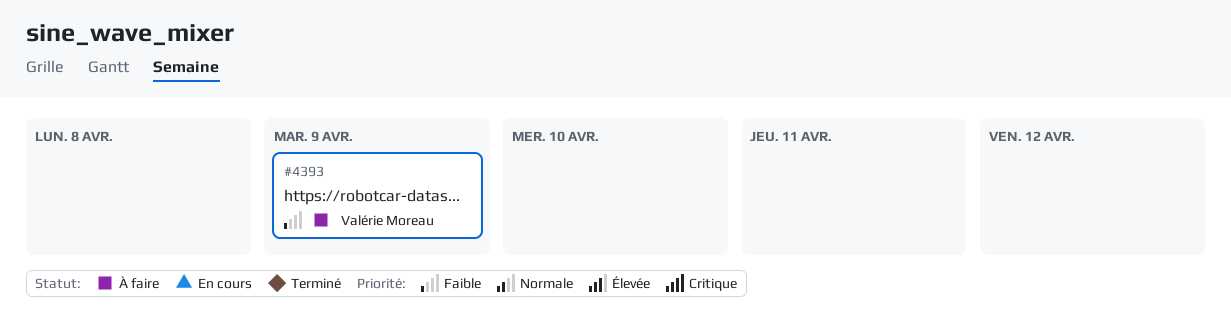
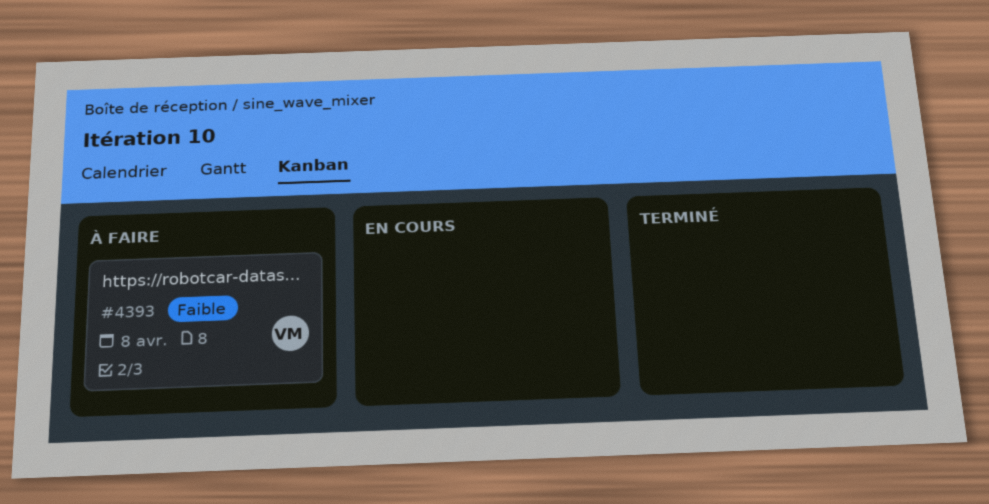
#4393, due: Apr 9 -> Apr 8

